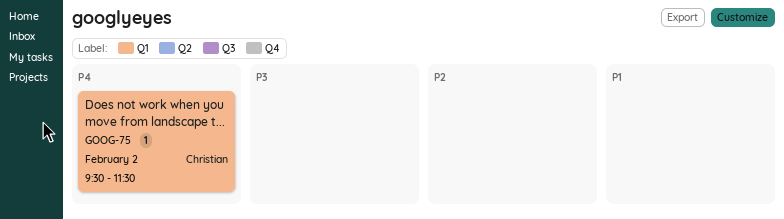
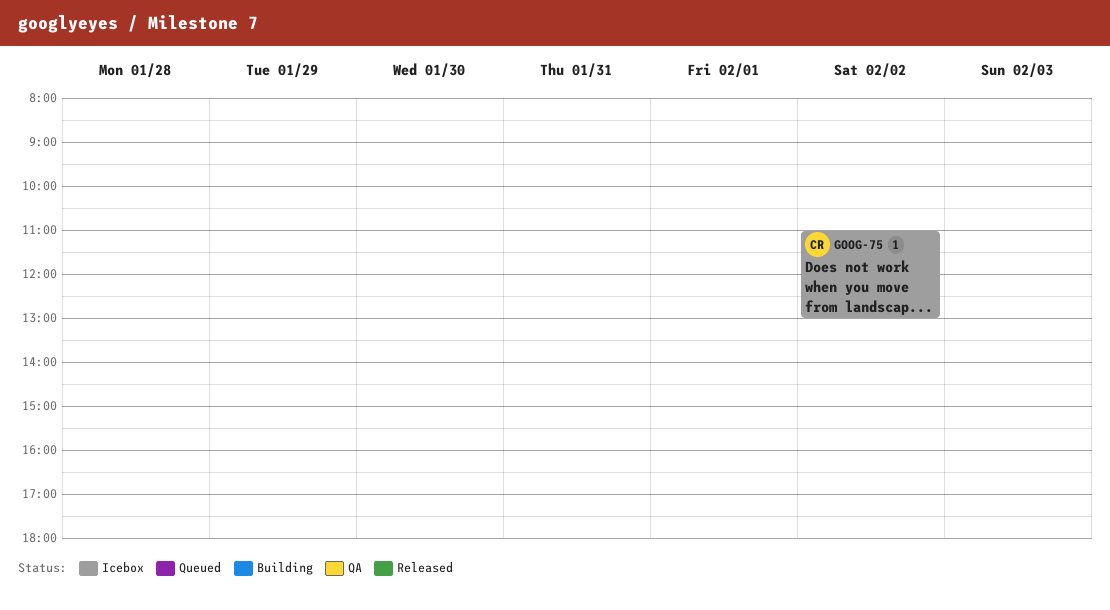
GOOG-75, begins: 09:30 -> 11:00
GOOG-75, ends: 11:30 -> 13:00

